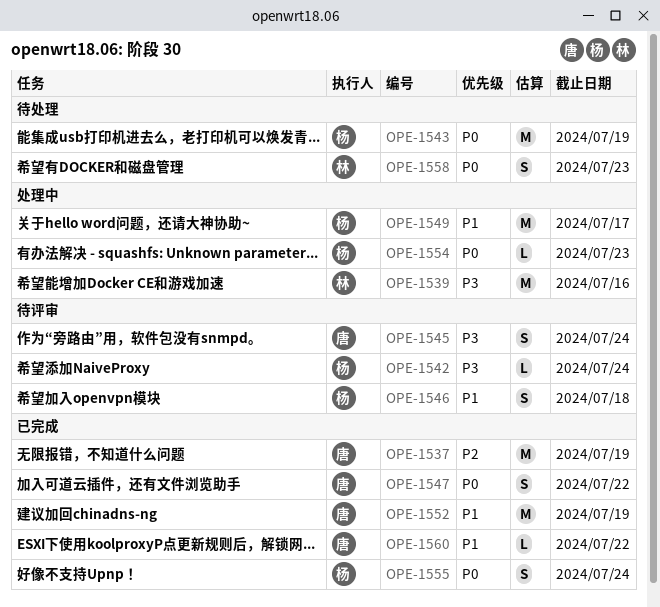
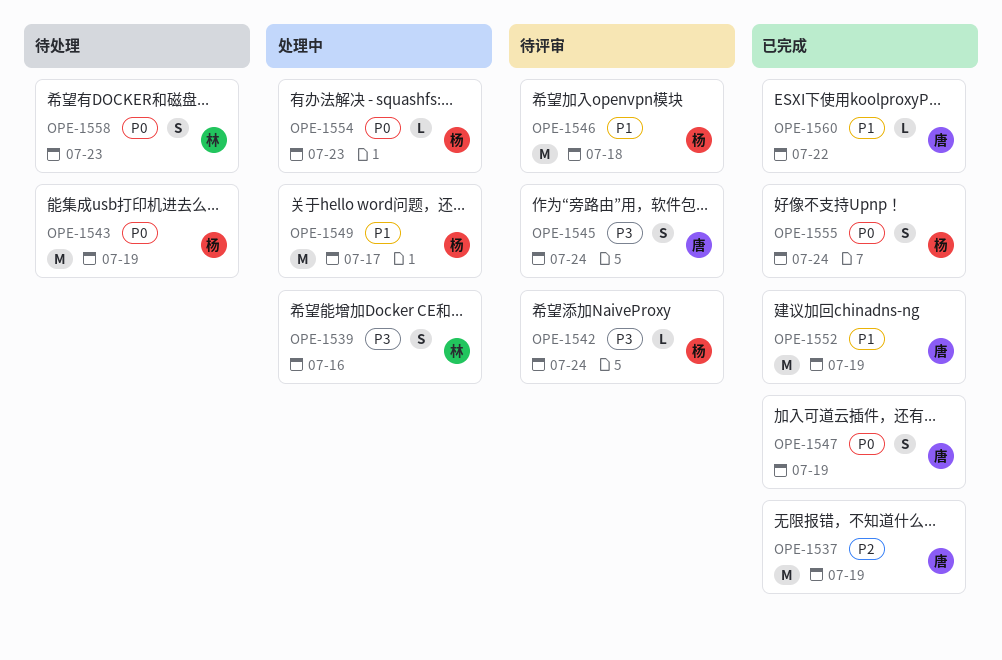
OPE-1539, estimate: M -> S
OPE-1546, estimate: S -> M
OPE-1547, due: Jul 22 -> Jul 19

